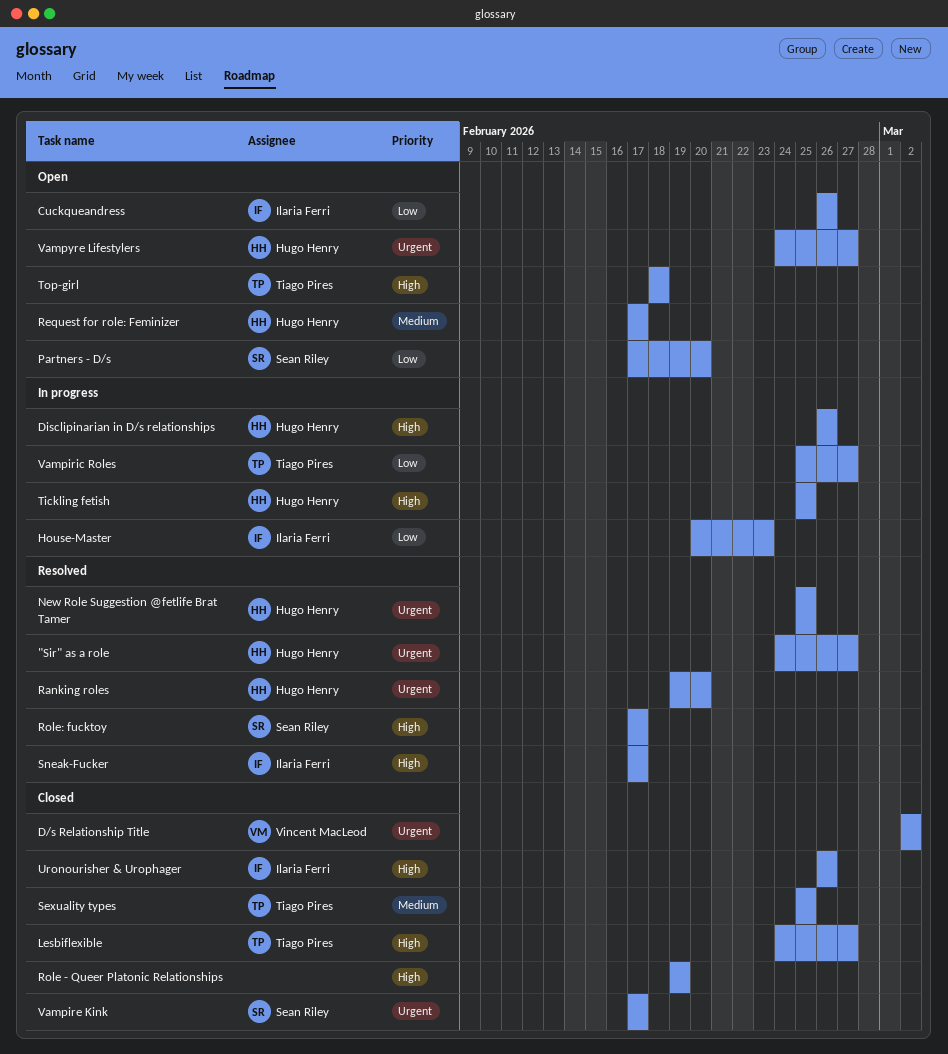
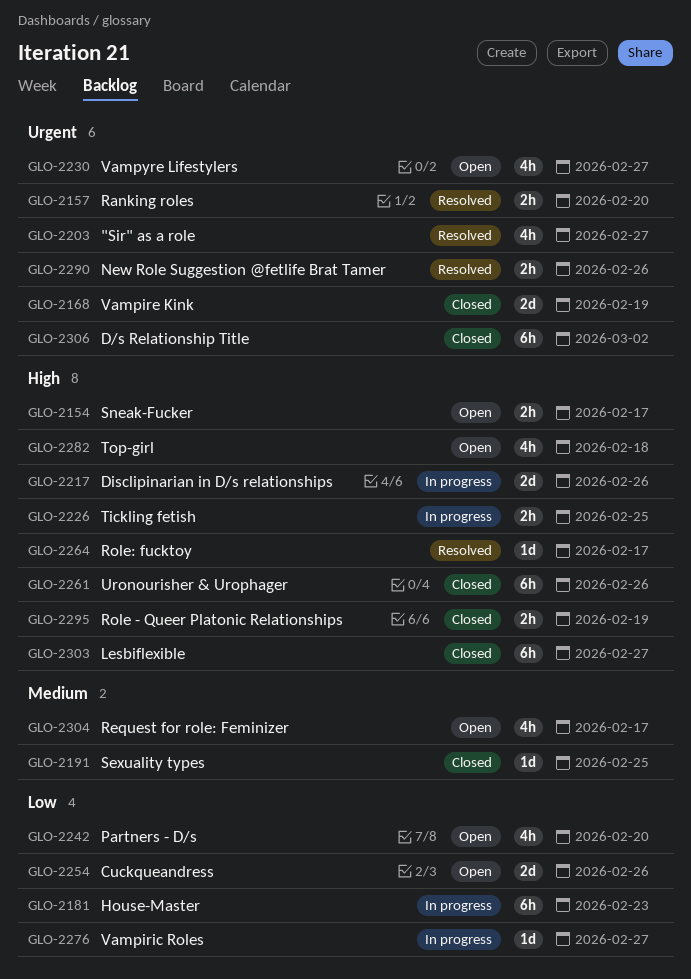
New Role Suggestion @fetlife Brat Tamer, due: Feb 25 -> Feb 26
Sneak-Fucker, status: Resolved -> Open
Vampire Kink, due: Feb 17 -> Feb 19

